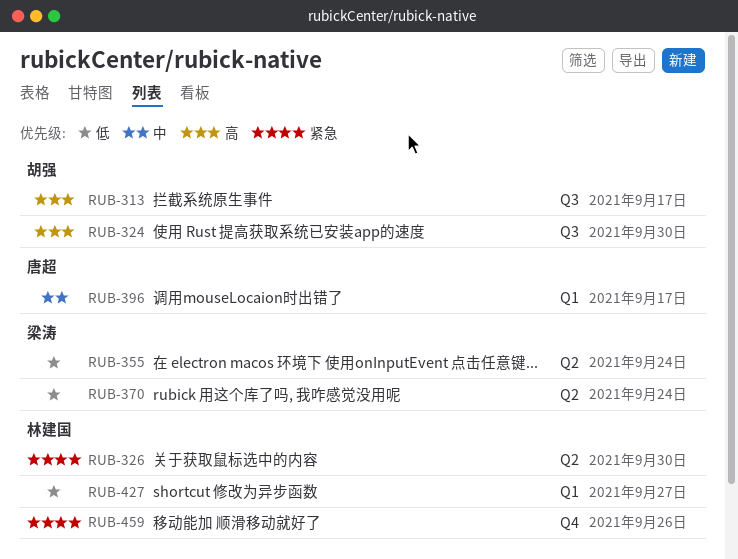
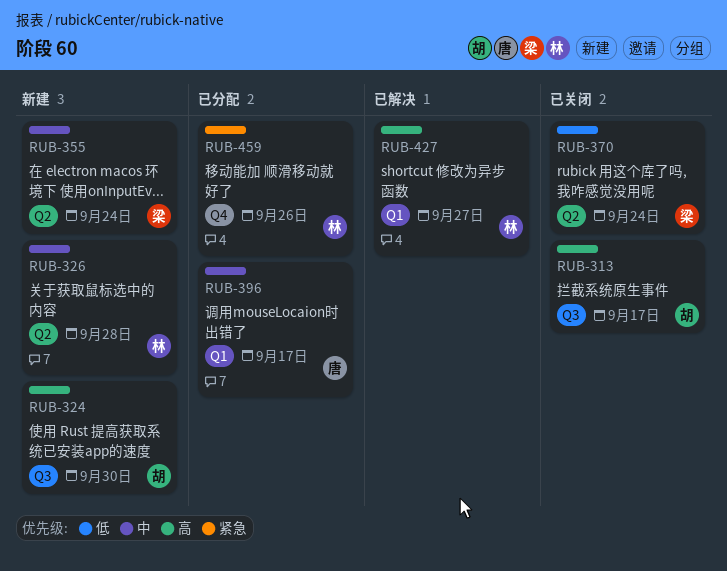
RUB-326, priority: 紧急 -> 中
RUB-326, due: Sep 30 -> Sep 28
RUB-355, priority: 低 -> 中
RUB-427, priority: 低 -> 高

